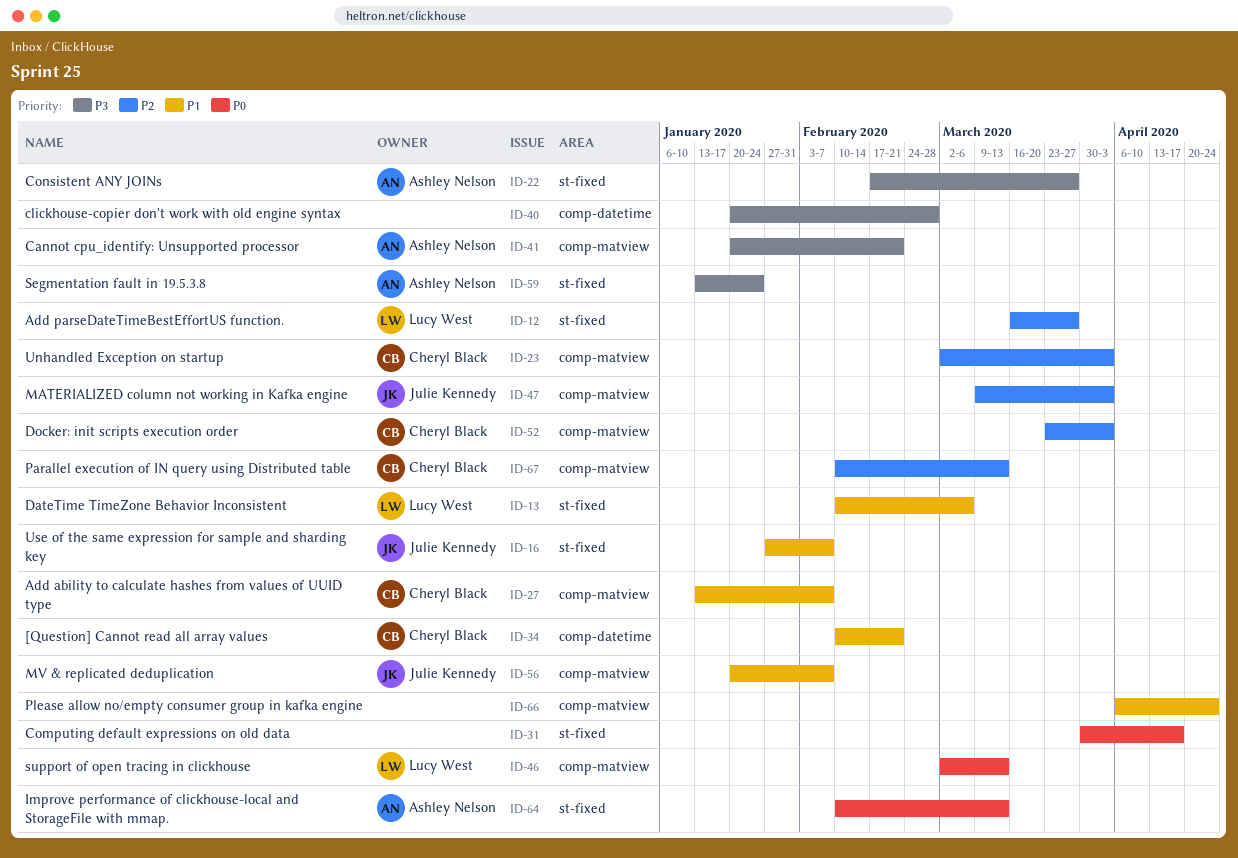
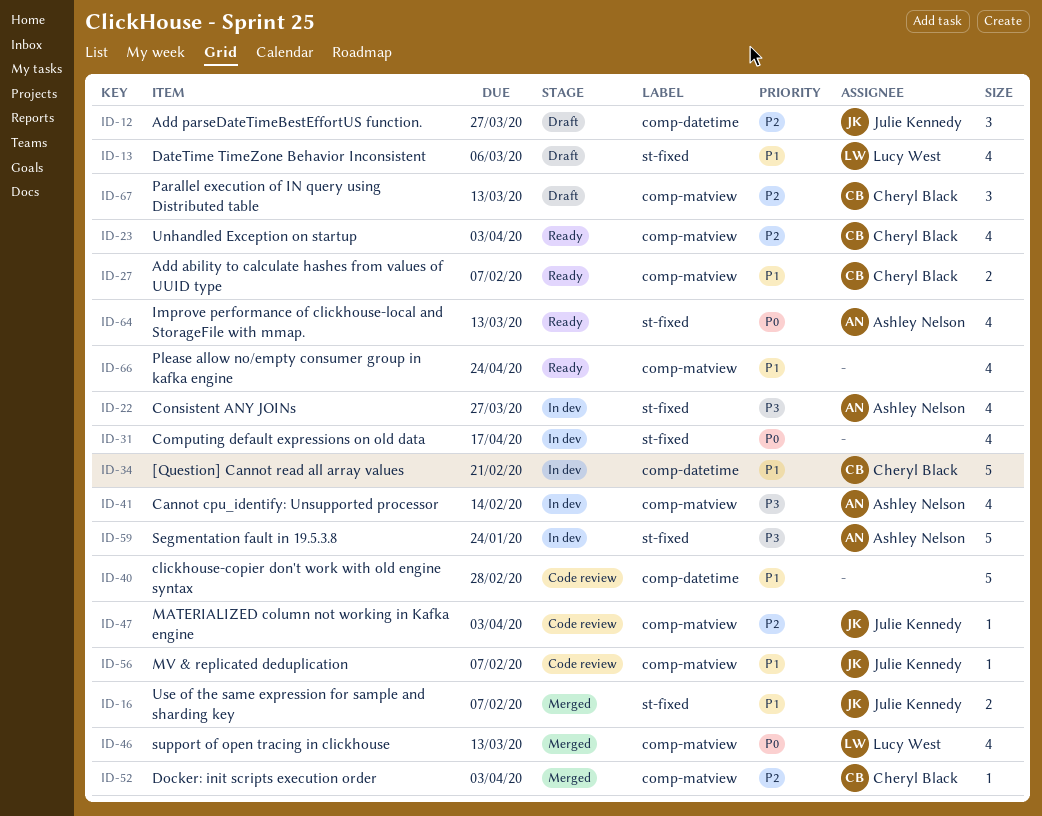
ID-12, owner: Lucy West -> Julie Kennedy
ID-12, label: st-fixed -> comp-datetime
ID-40, priority: P3 -> P1
ID-41, due: Feb 21 -> Feb 14

